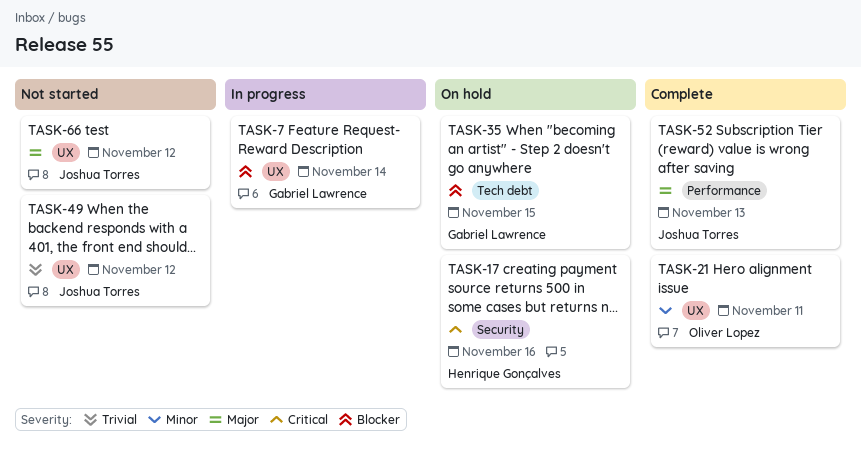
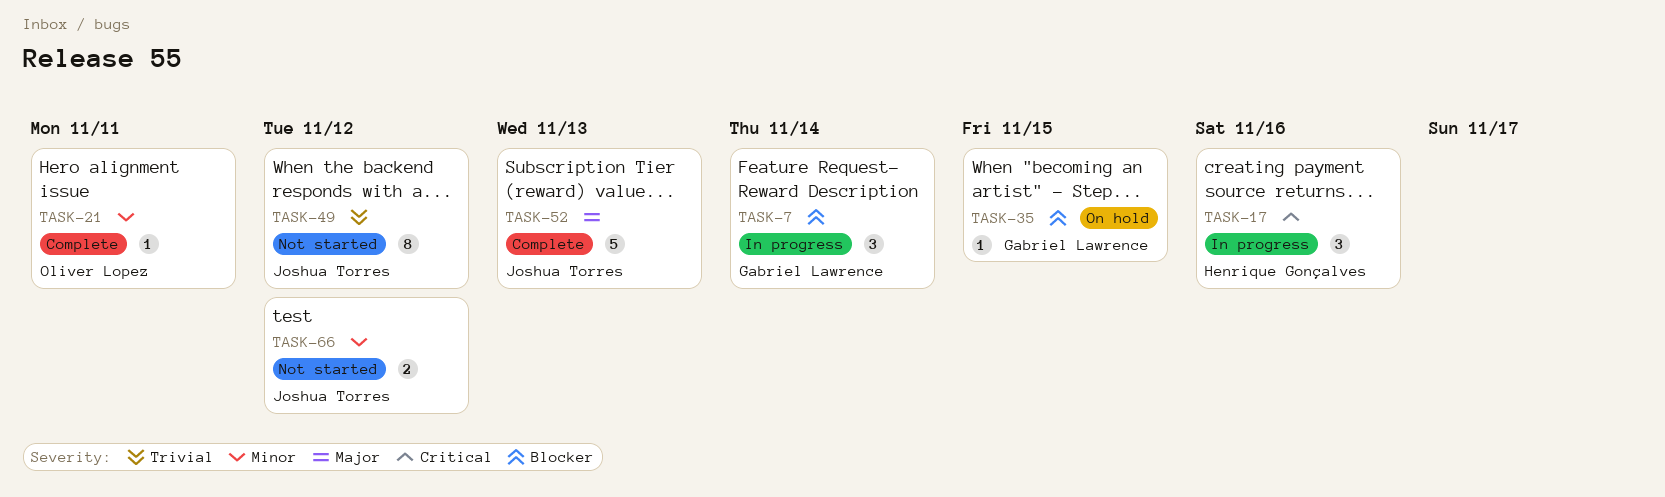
TASK-17, status: On hold -> In progress
TASK-66, priority: Major -> Minor

